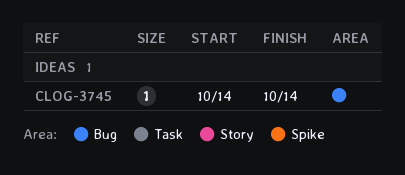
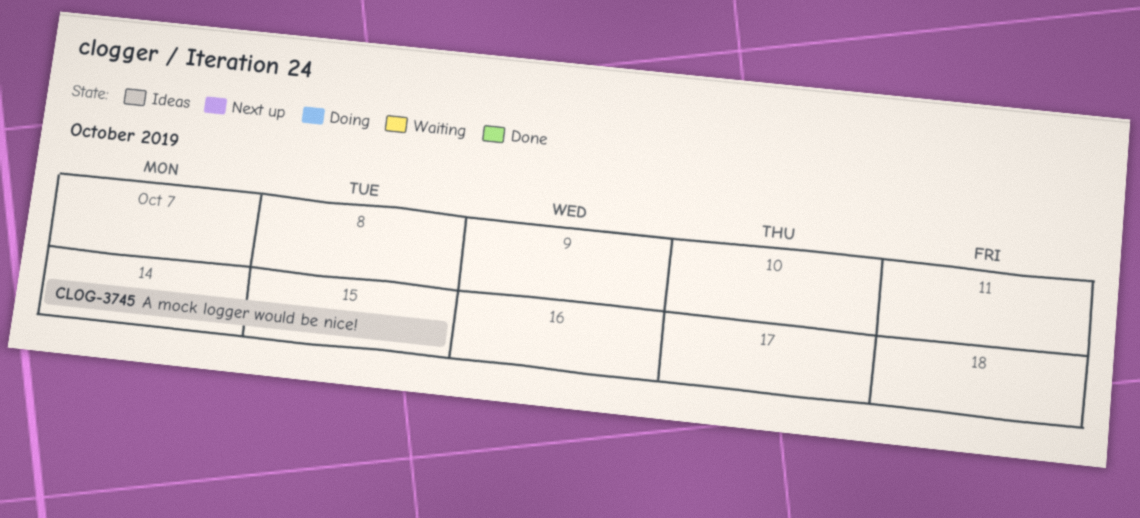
CLOG-3745, due: Oct 14 -> Oct 15

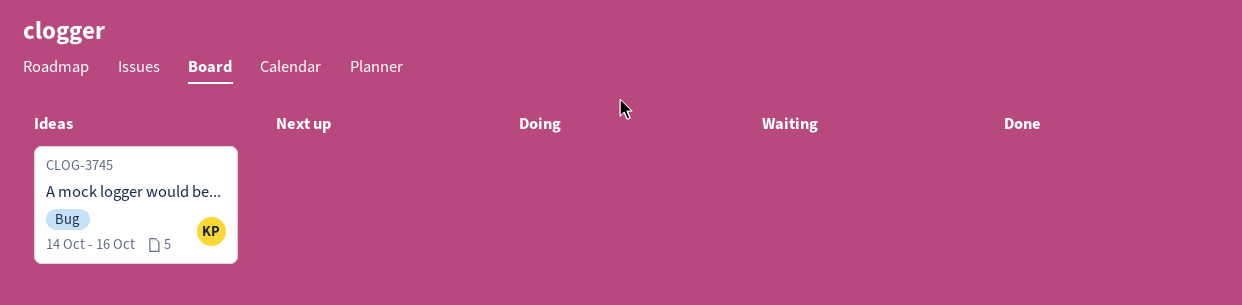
CLOG-3745, due: Oct 15 -> Oct 16

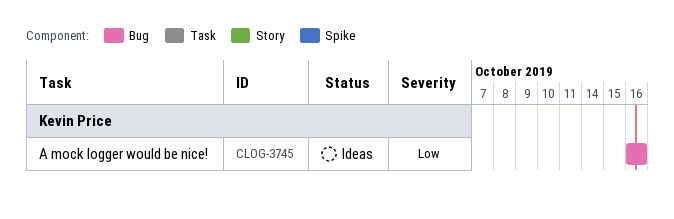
CLOG-3745, start: Oct 14 -> Oct 16

